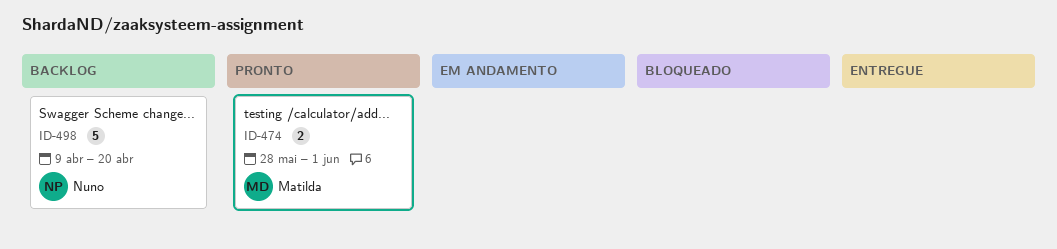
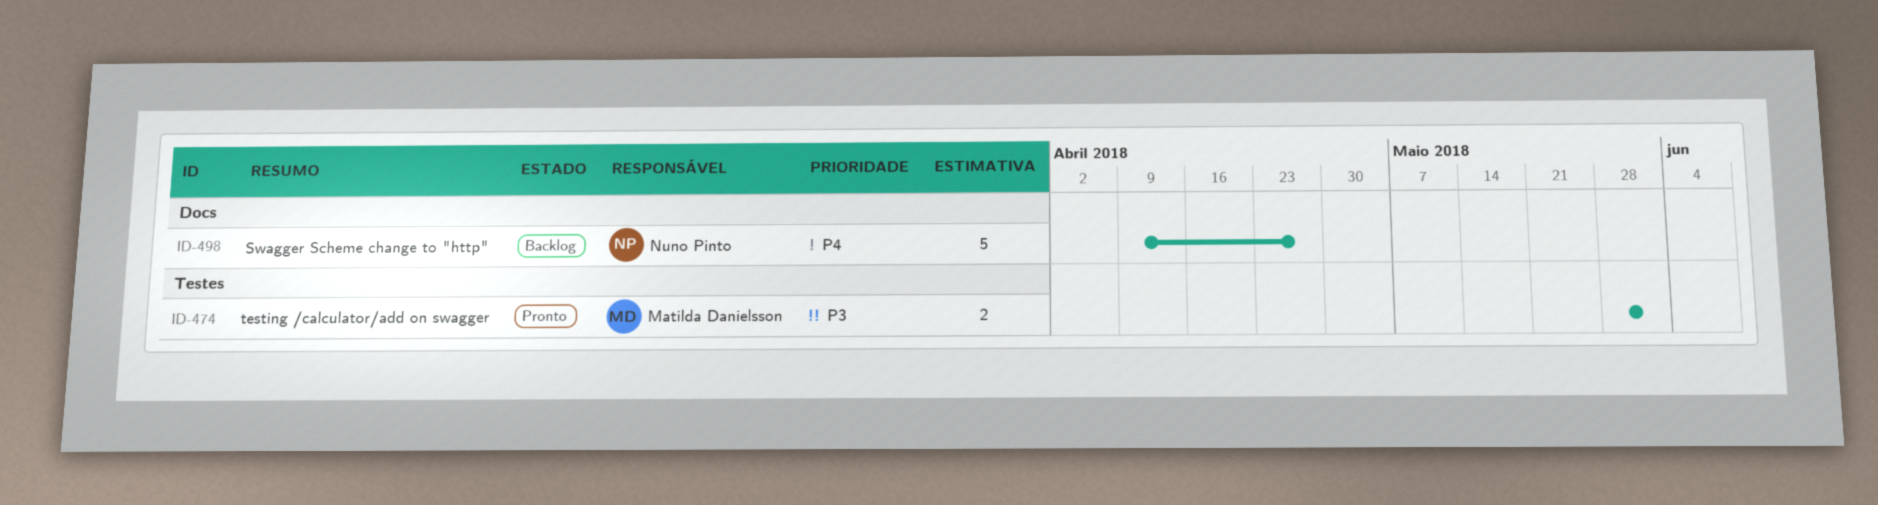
ID-498, due: Apr 20 -> Apr 27

